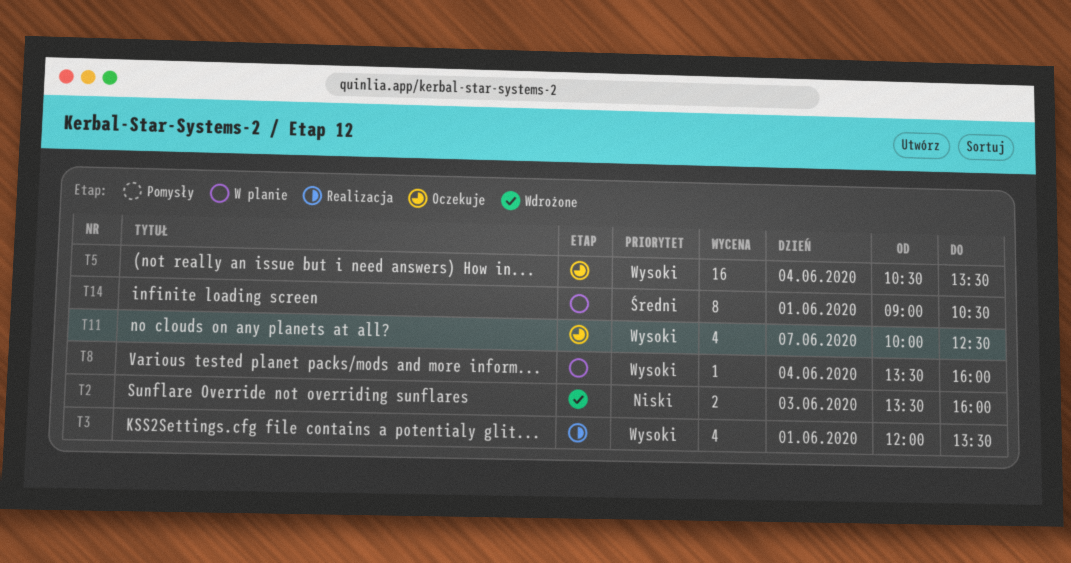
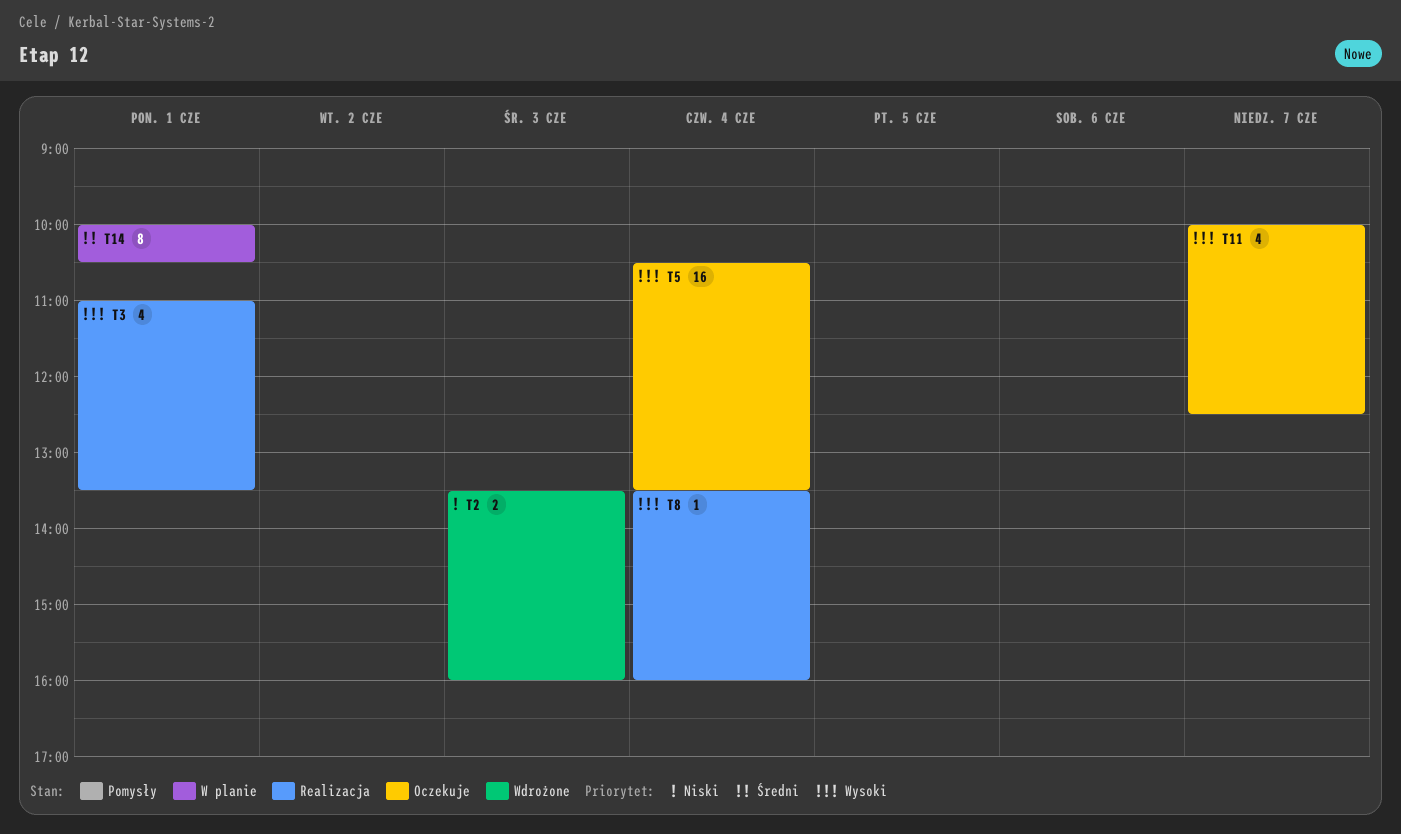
T3, begins: 12:00 -> 11:00
T8, status: W planie -> Realizacja
T14, begins: 09:00 -> 10:00

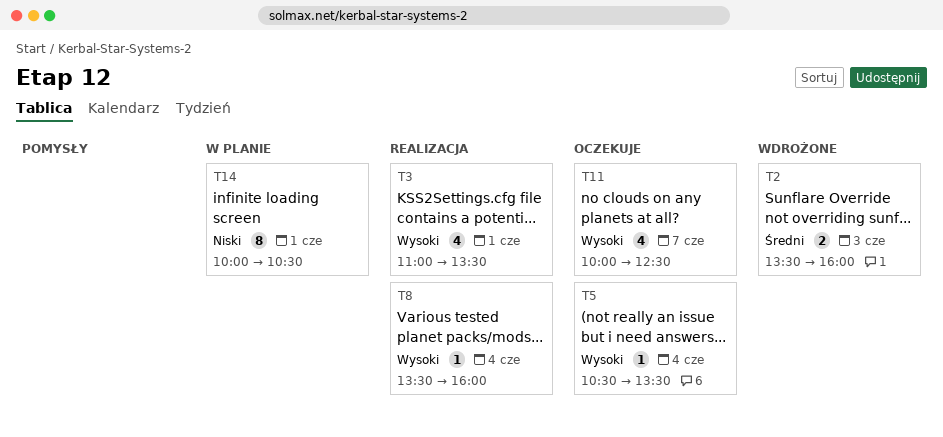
T2, priority: Niski -> Średni
T5, estimate: 16 -> 1
T14, priority: Średni -> Niski

